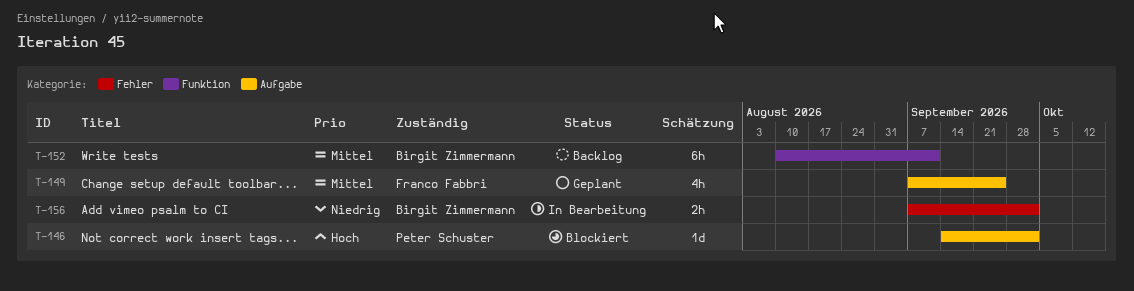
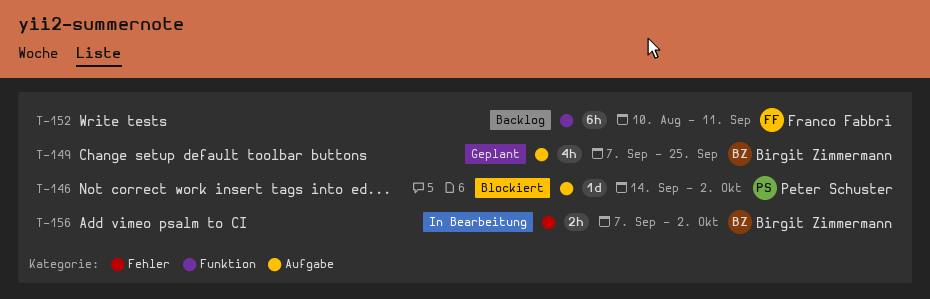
T-149, owner: Franco Fabbri -> Birgit Zimmermann
T-152, owner: Birgit Zimmermann -> Franco Fabbri

